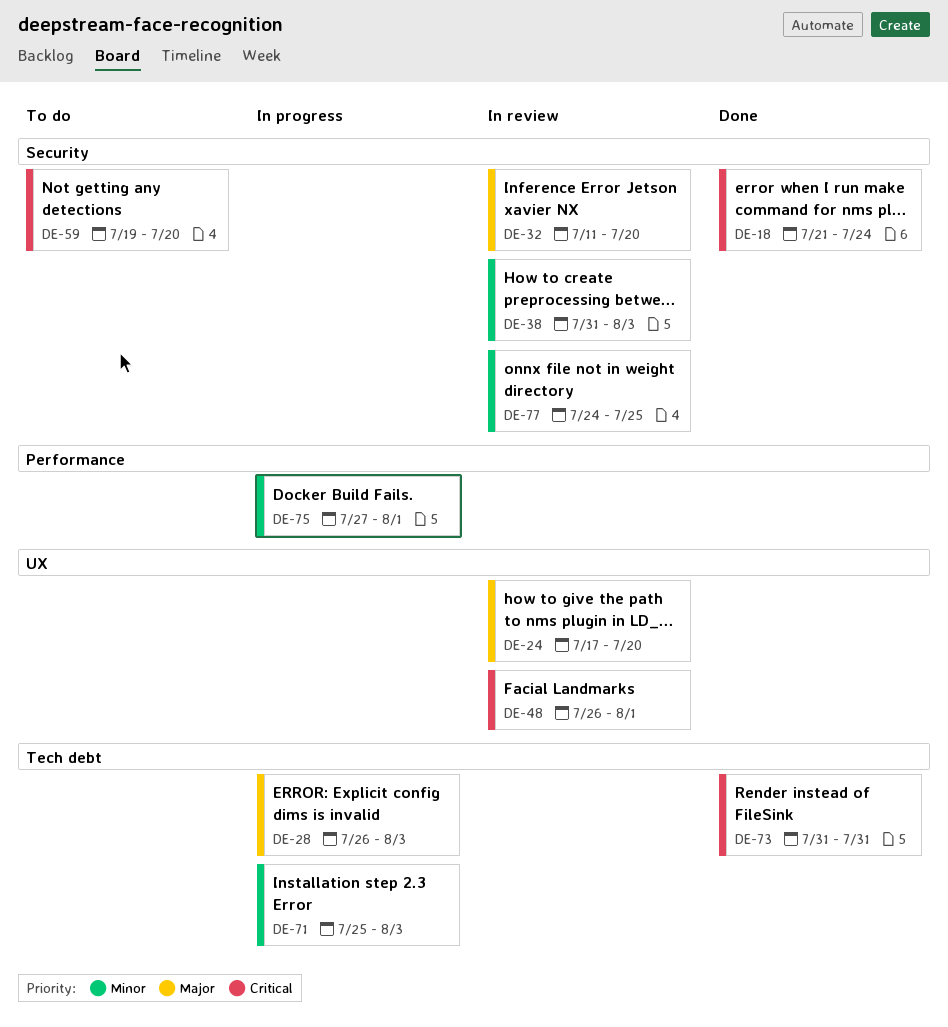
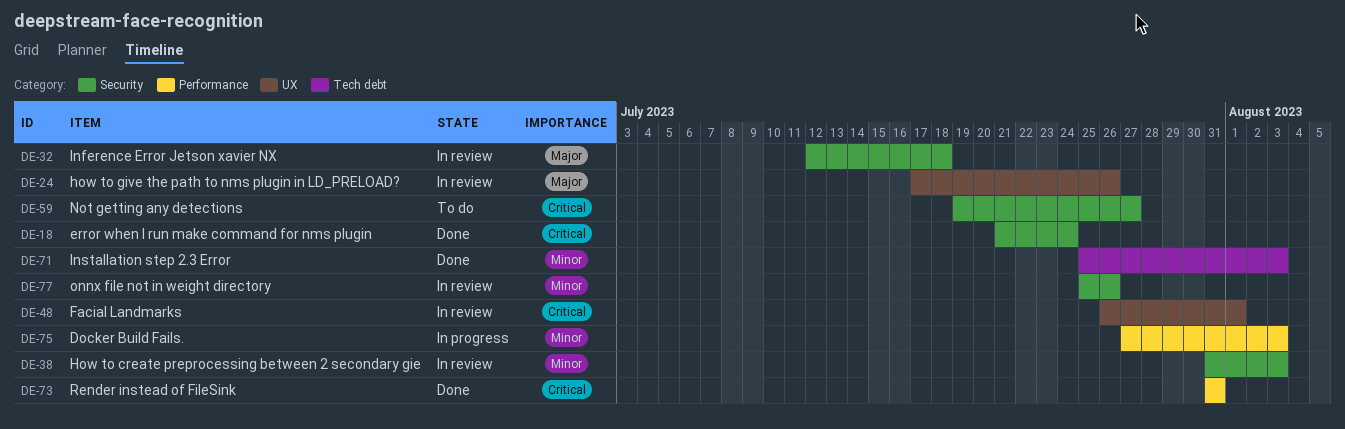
DE-24, due: Jul 20 -> Jul 26
DE-28: present -> none
DE-32, start: Jul 11 -> Jul 12
DE-32, due: Jul 20 -> Jul 18
DE-59, due: Jul 20 -> Jul 27
DE-71, status: In progress -> Done
DE-73, label: Tech debt -> Performance
DE-75, due: Aug 1 -> Aug 3
DE-77, start: Jul 24 -> Jul 25
DE-77, due: Jul 25 -> Jul 26

